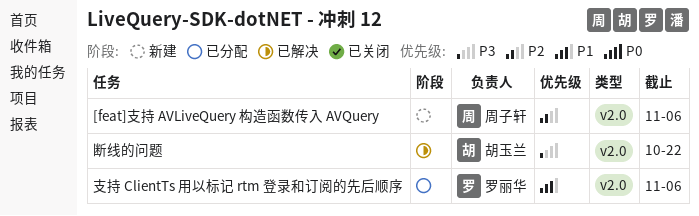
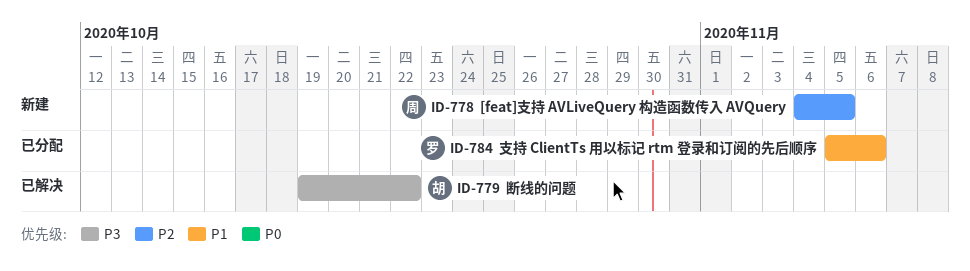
[feat]支持 AVLiveQuery 构造函数传入 AVQuery, due: Nov 6 -> Nov 5

